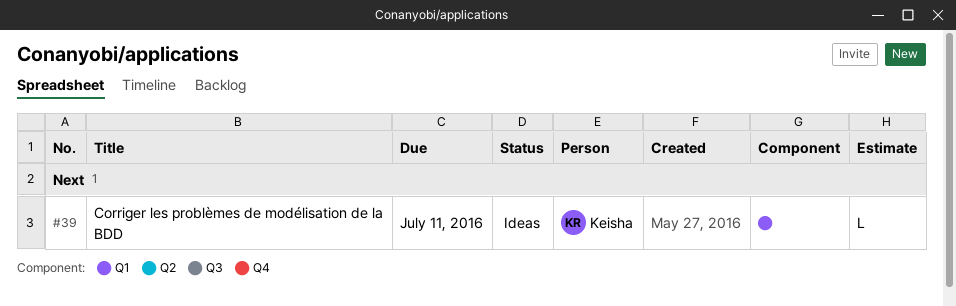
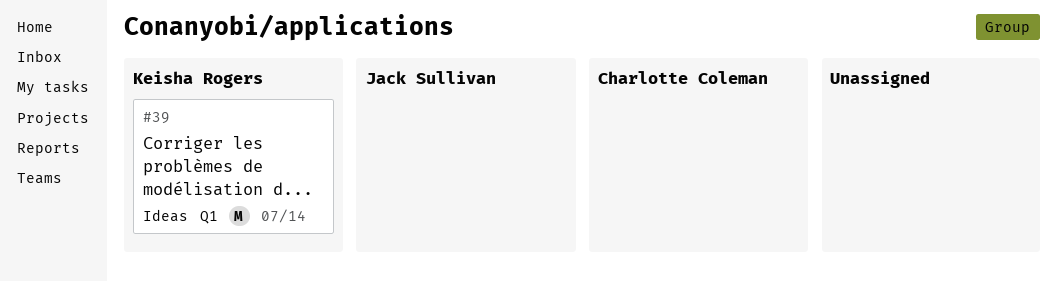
#39, estimate: L -> M
#39, due: Jul 11 -> Jul 14

